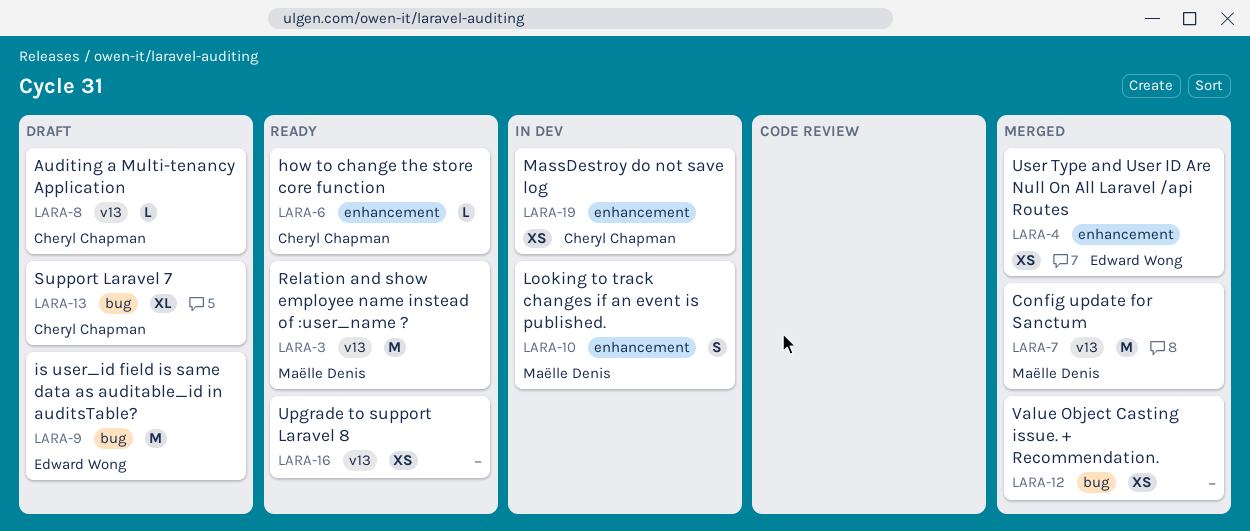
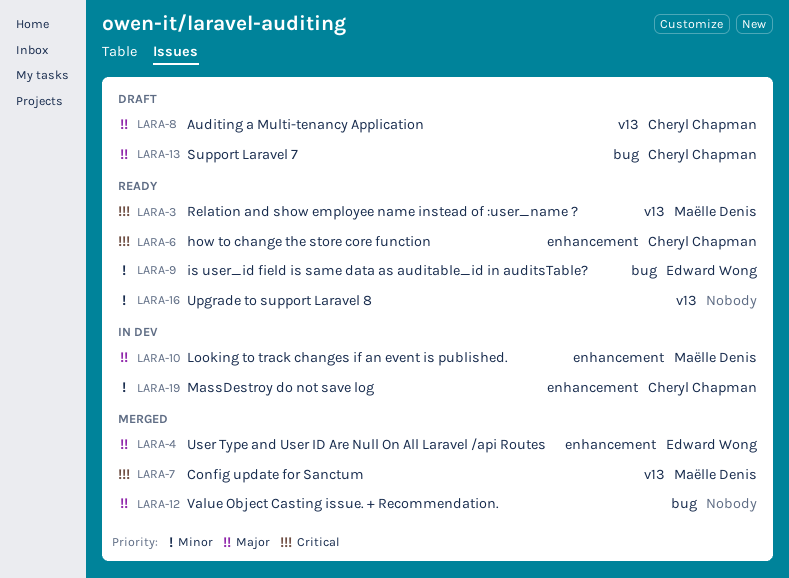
LARA-9, status: Draft -> Ready

